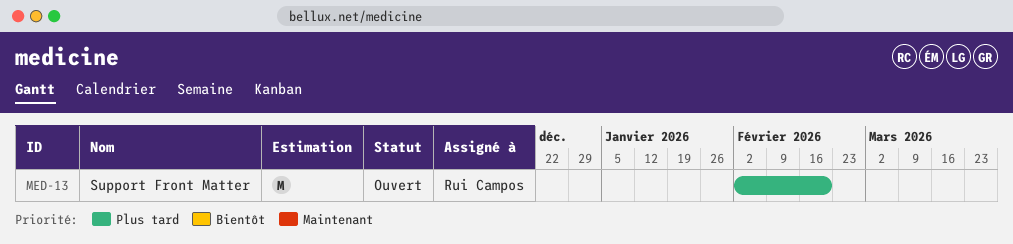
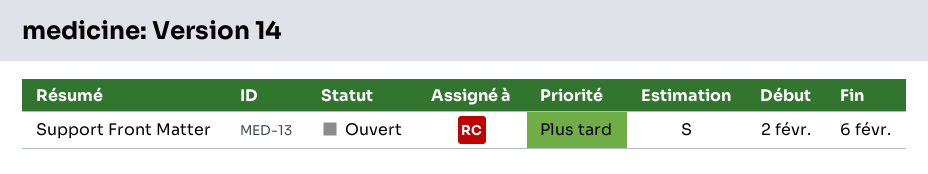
MED-13, estimate: M -> S
MED-13, due: Feb 20 -> Feb 6

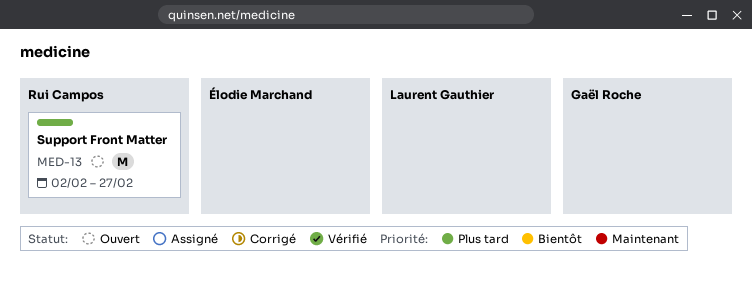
MED-13, estimate: S -> M
MED-13, due: Feb 6 -> Feb 27

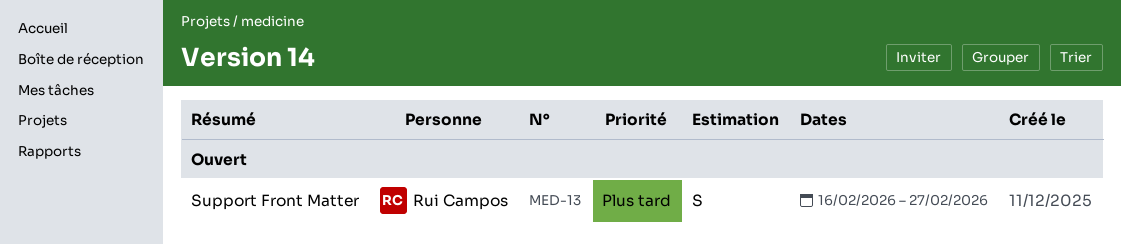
MED-13, estimate: M -> S
MED-13, start: Feb 2 -> Feb 16

